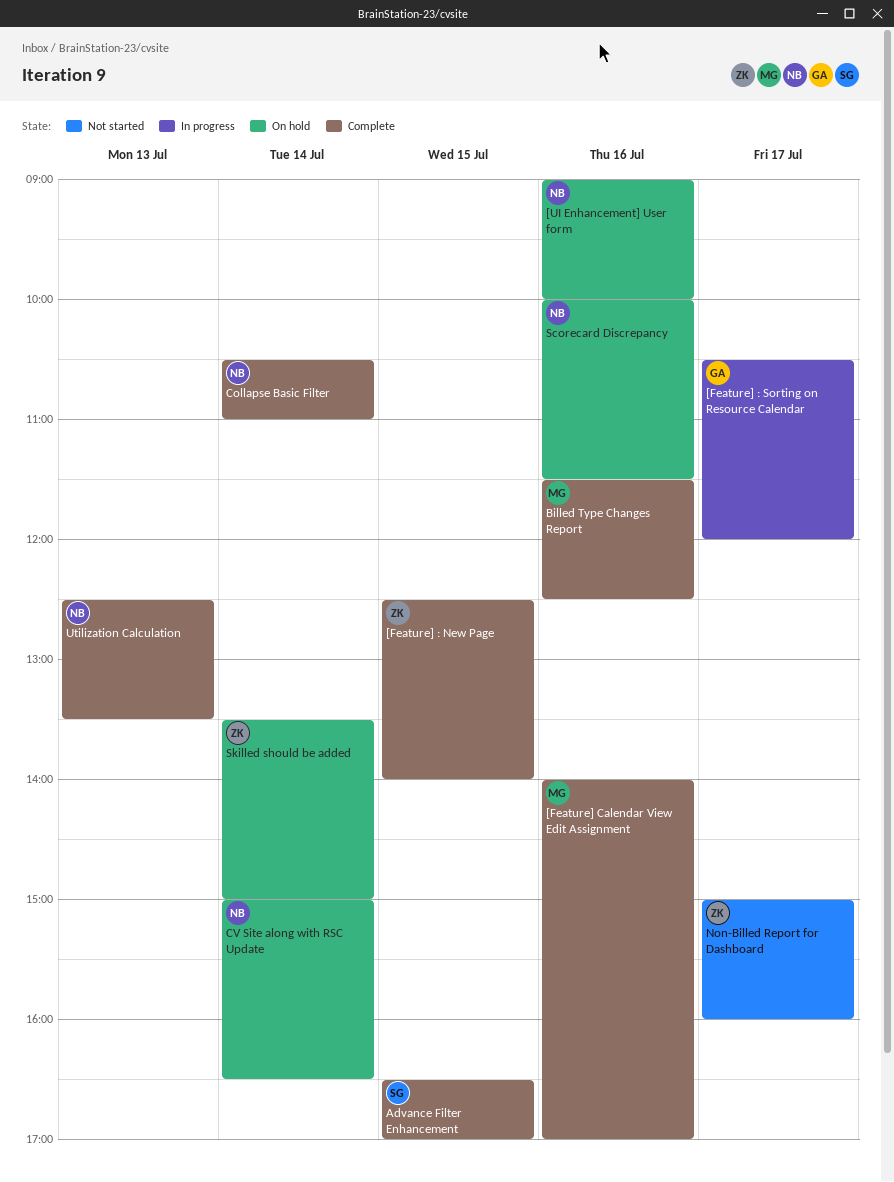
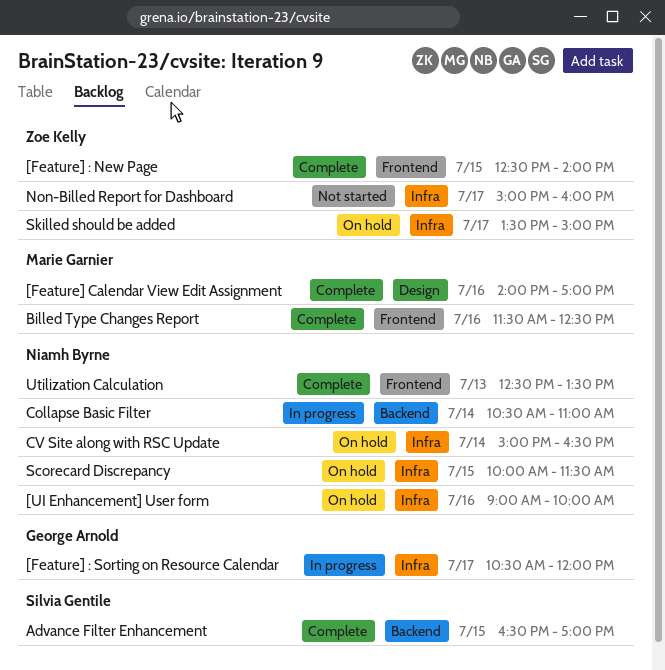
Collapse Basic Filter, status: Complete -> In progress
Scorecard Discrepancy, day: Jul 16 -> Jul 15
Skilled should be added, day: Jul 14 -> Jul 17

